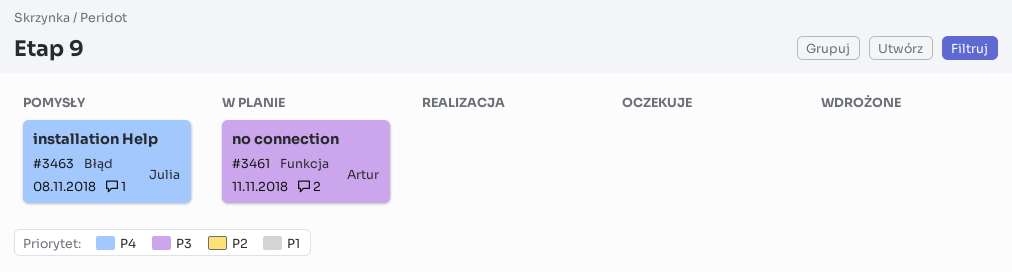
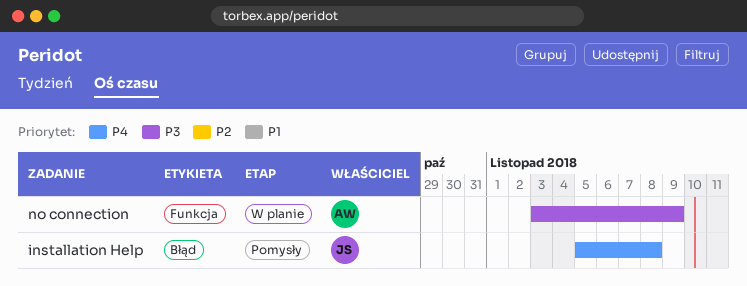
no connection, due: Nov 11 -> Nov 9

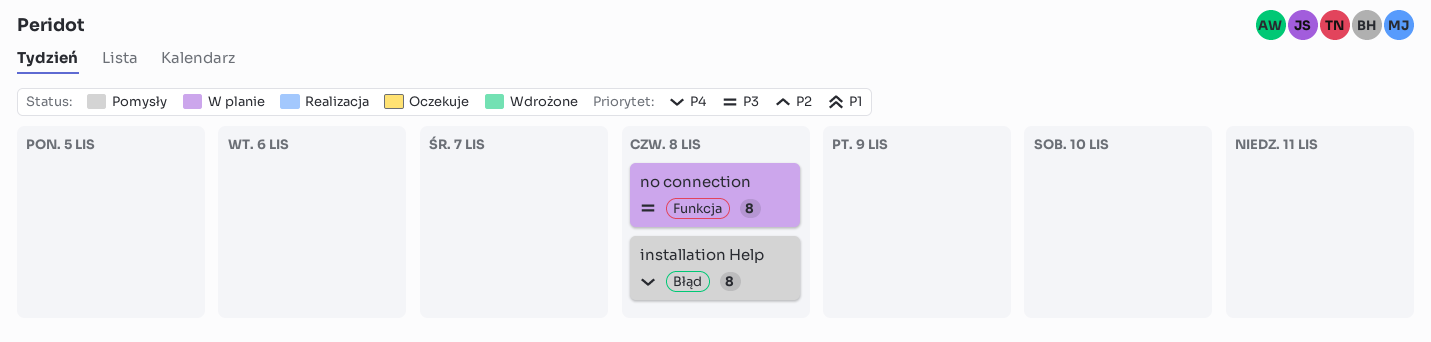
no connection, due: Nov 9 -> Nov 8

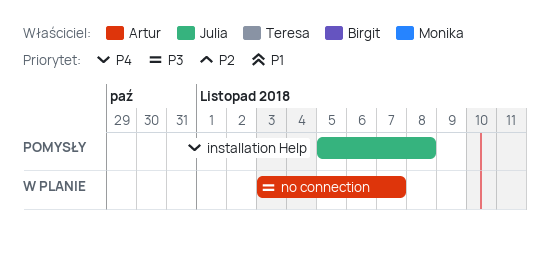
no connection, due: Nov 8 -> Nov 7

